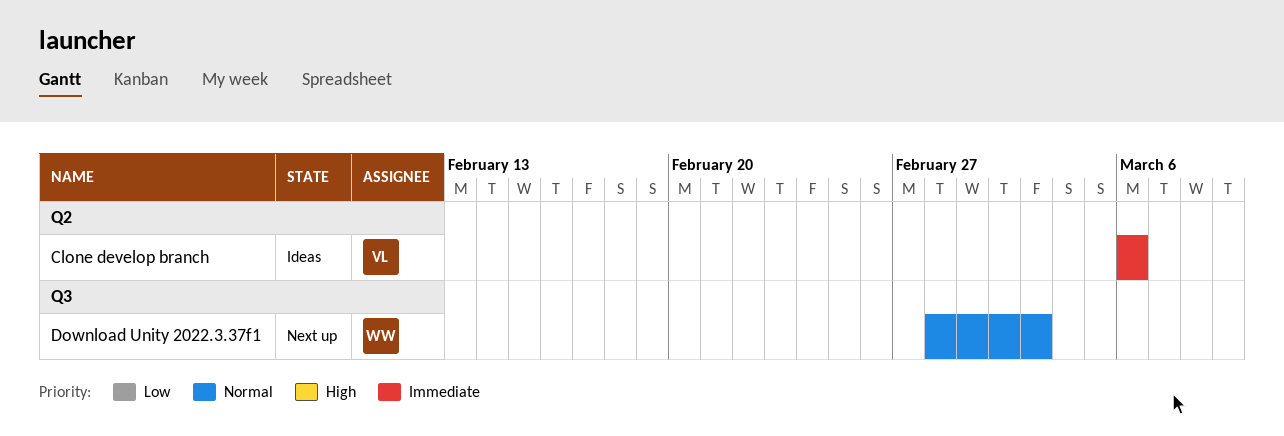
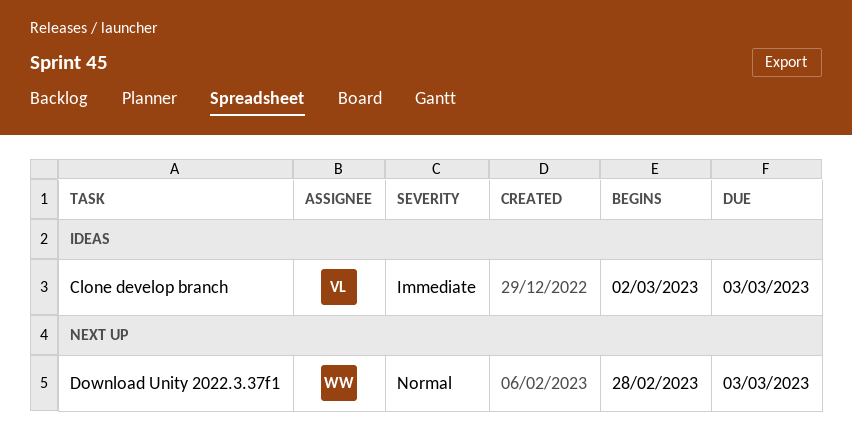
Clone develop branch, start: Mar 6 -> Mar 2
Clone develop branch, due: Mar 6 -> Mar 3

